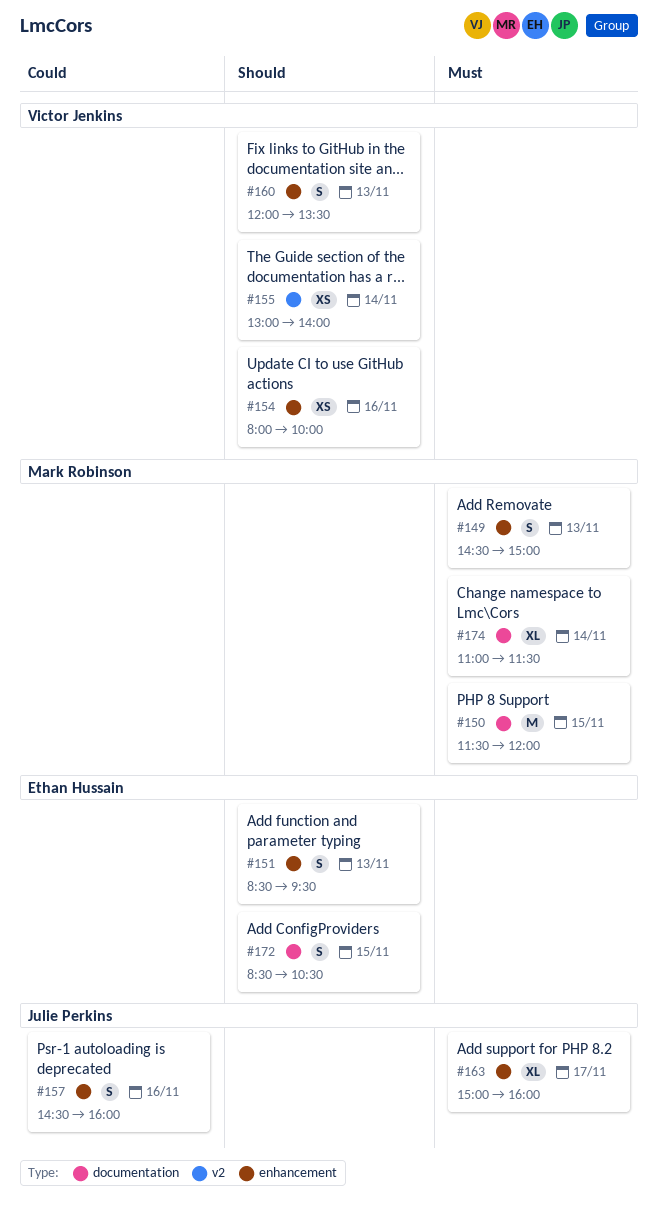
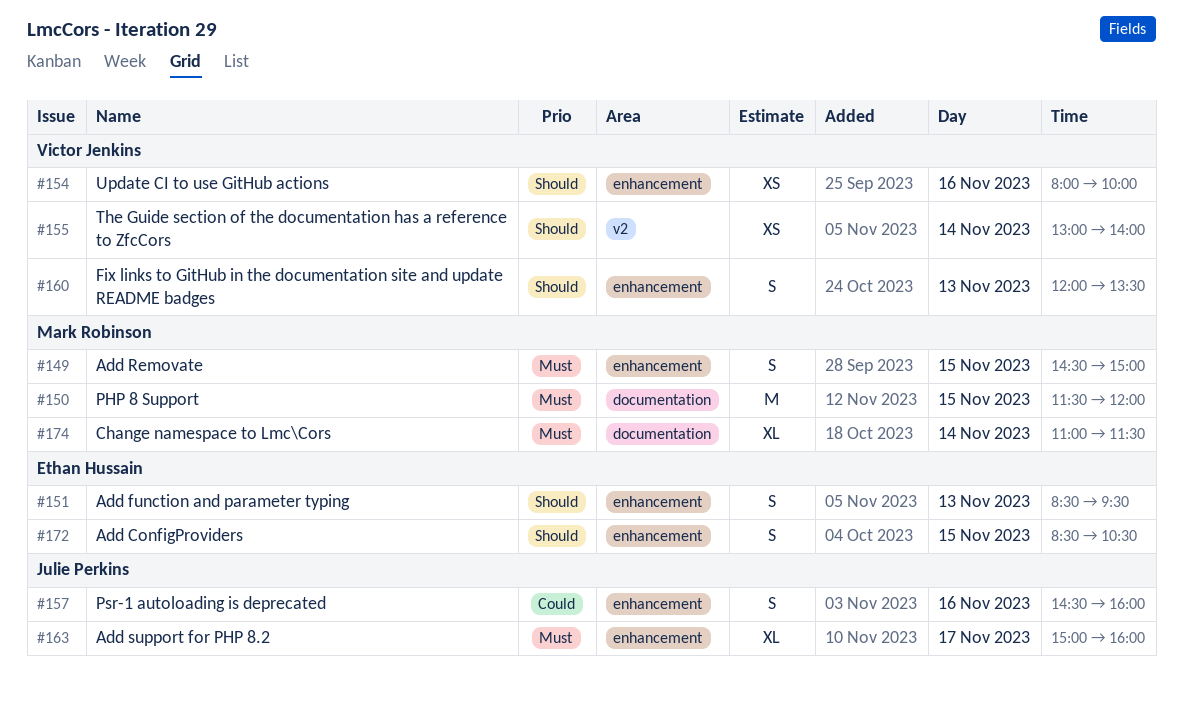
#149, day: Nov 13 -> Nov 15
#172, label: documentation -> enhancement

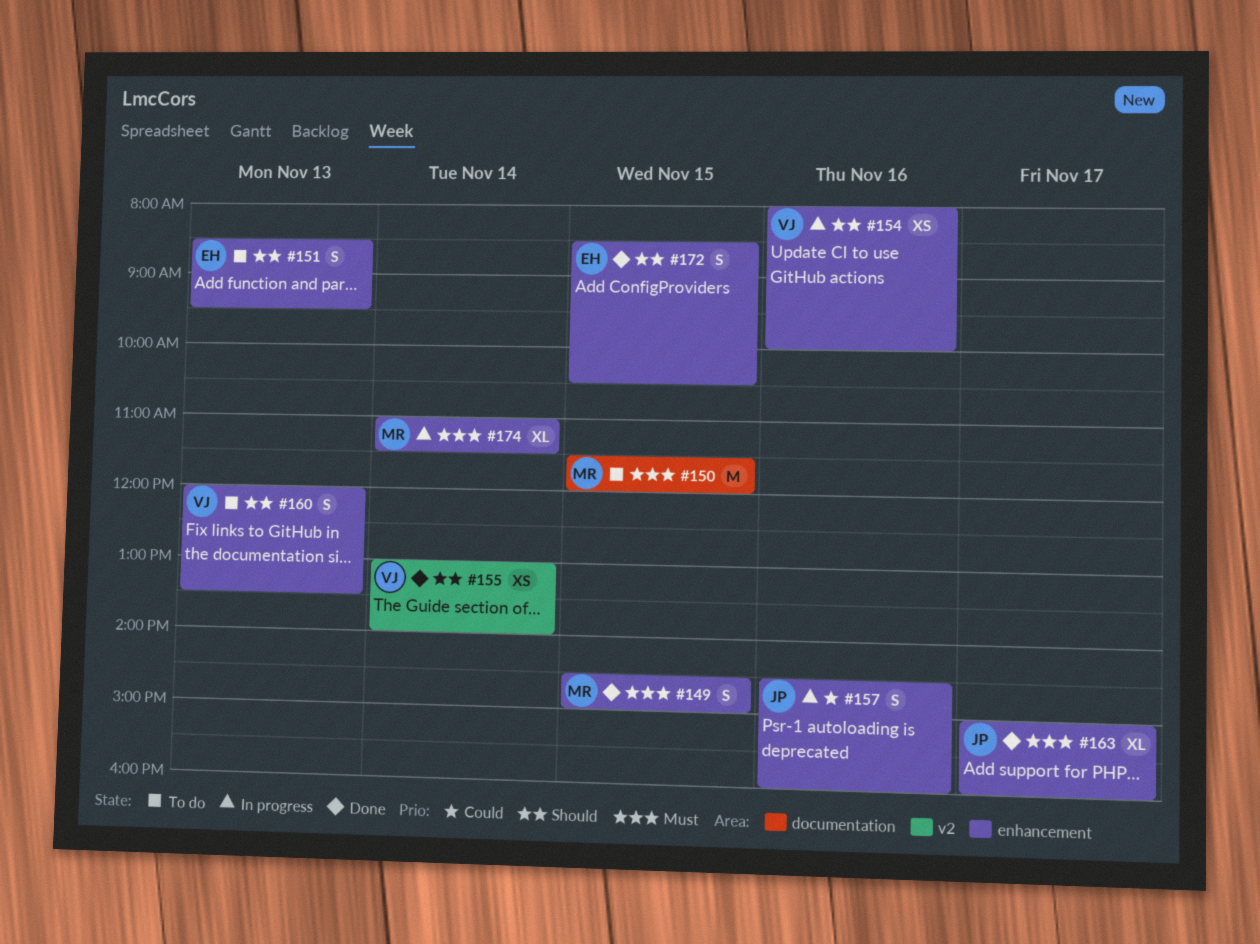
#174, label: documentation -> enhancement

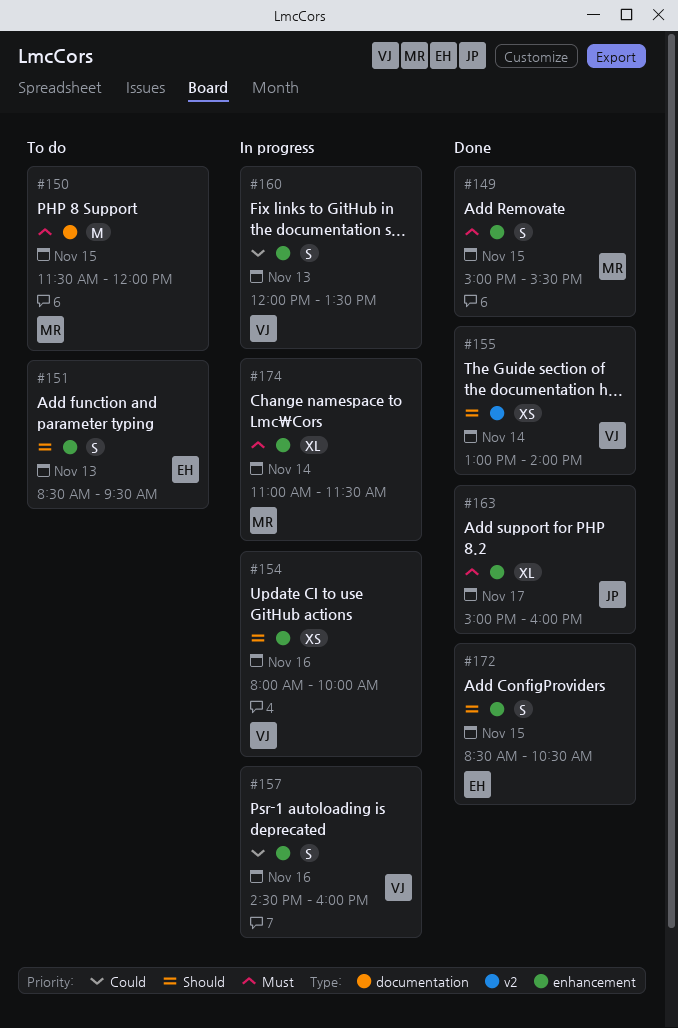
#149, begins: 14:30 -> 15:00
#149, ends: 15:00 -> 15:30
#157, owner: JP -> VJ
#160, status: To do -> In progress
#160, priority: Should -> Could

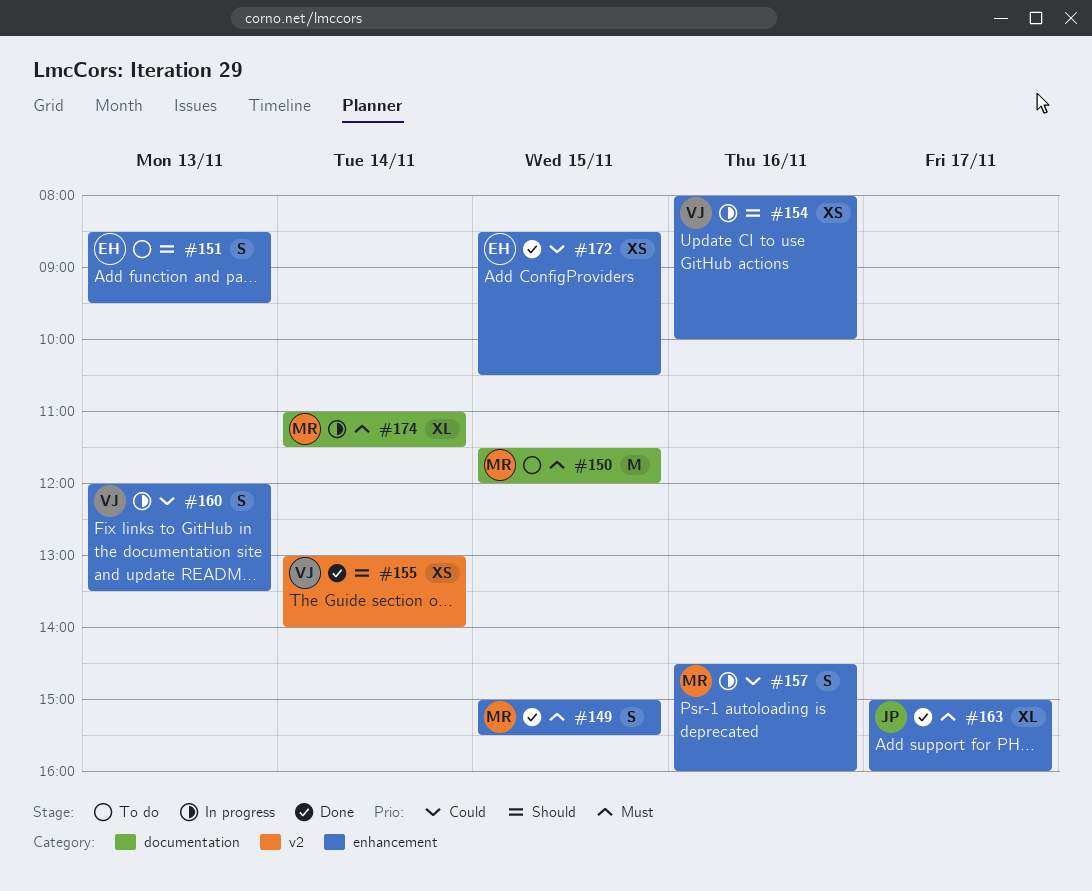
#157, owner: VJ -> MR
#172, priority: Should -> Could
#172, estimate: S -> XS
#174, label: enhancement -> documentation

